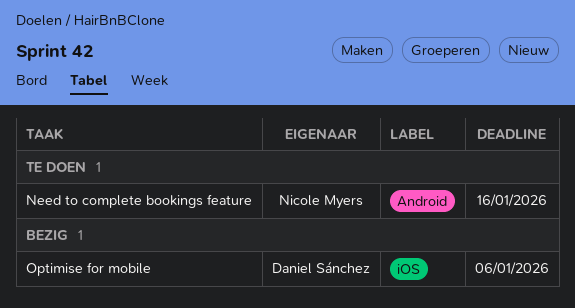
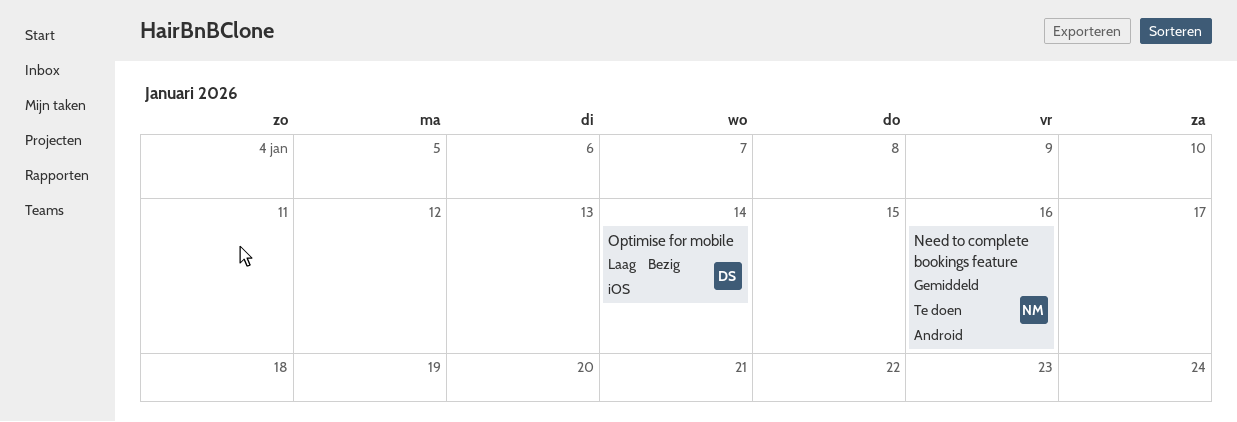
Optimise for mobile, due: Jan 6 -> Jan 14

